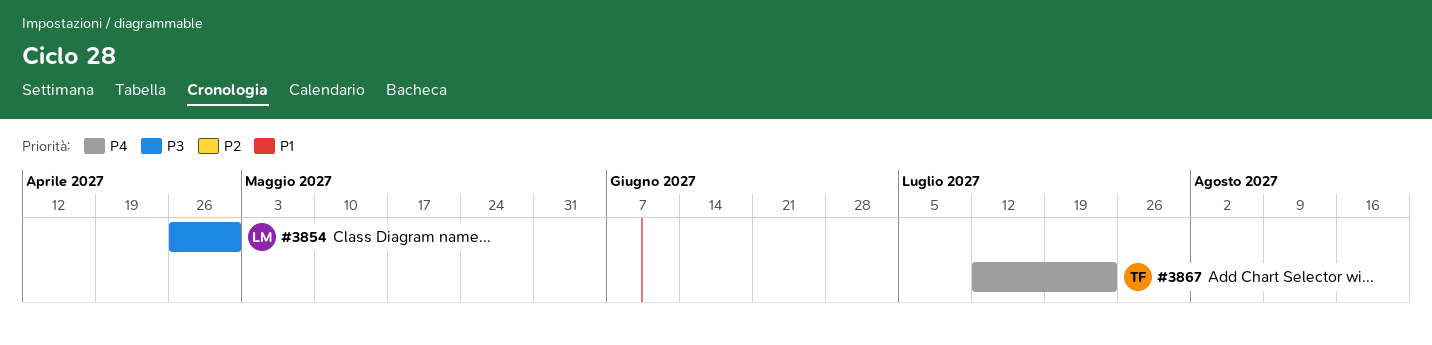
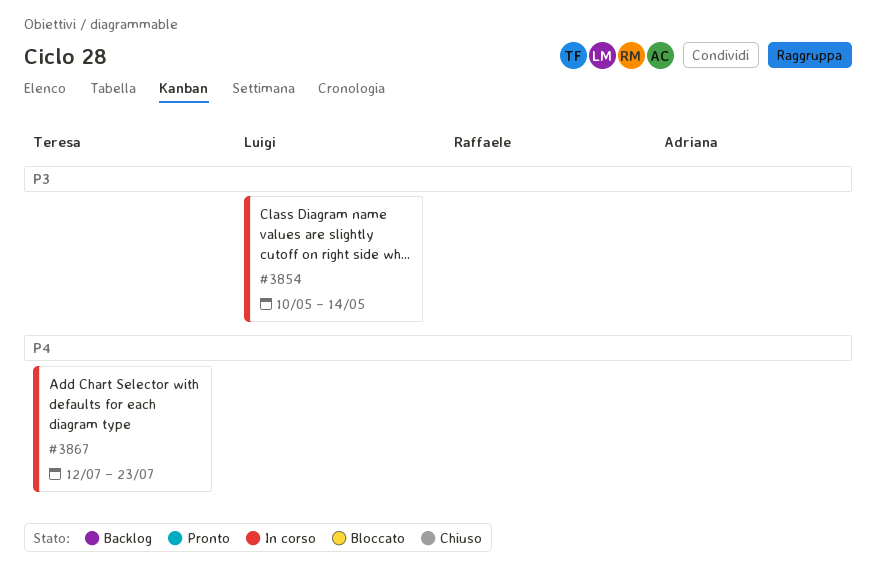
#3854, start: Apr 26 -> May 10
#3854, due: Apr 30 -> May 14

